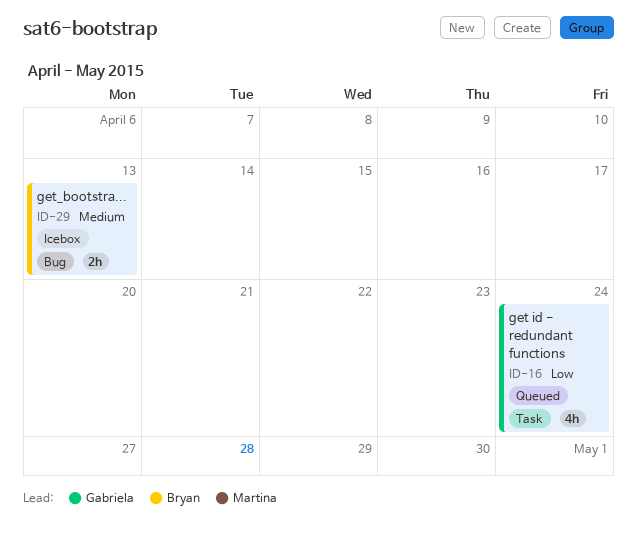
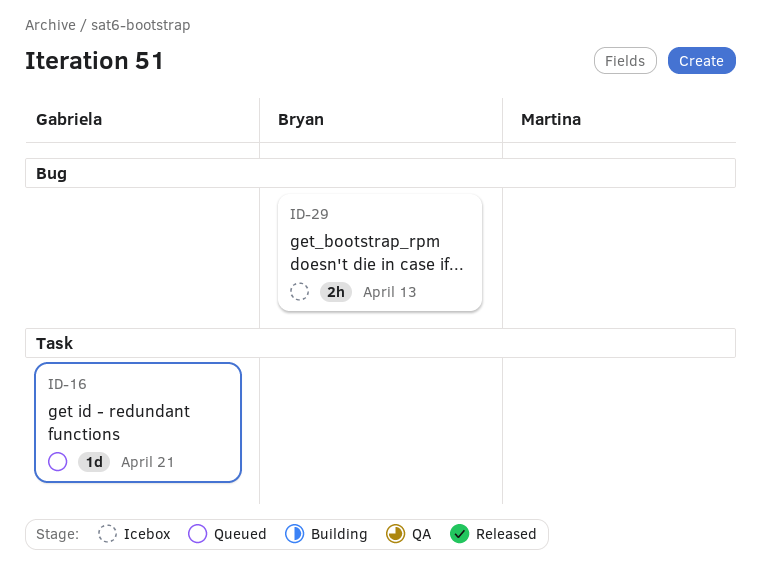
ID-16, estimate: 4h -> 1d
ID-16, due: Apr 24 -> Apr 21

